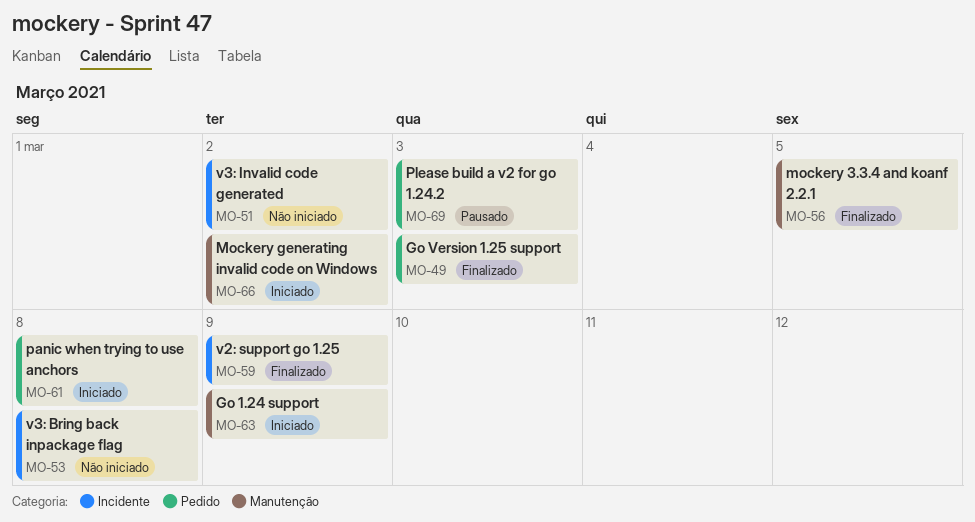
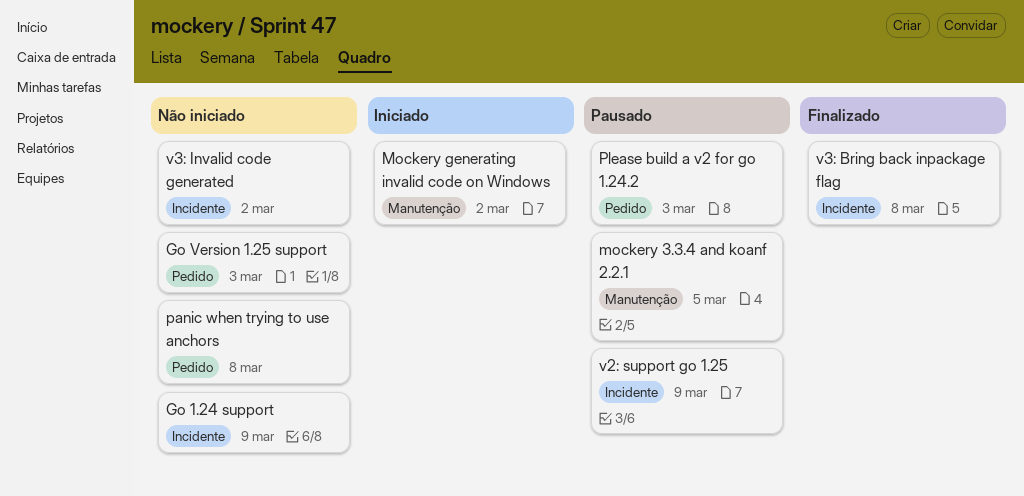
Go 1.24 support, status: Iniciado -> Não iniciado
Go 1.24 support, label: Manutenção -> Incidente
Go Version 1.25 support, status: Finalizado -> Não iniciado
mockery 3.3.4 and koanf 2.2.1, status: Finalizado -> Pausado
panic when trying to use anchors, status: Iniciado -> Não iniciado
v2: support go 1.25, status: Finalizado -> Pausado
v3: Bring back inpackage flag, status: Não iniciado -> Finalizado

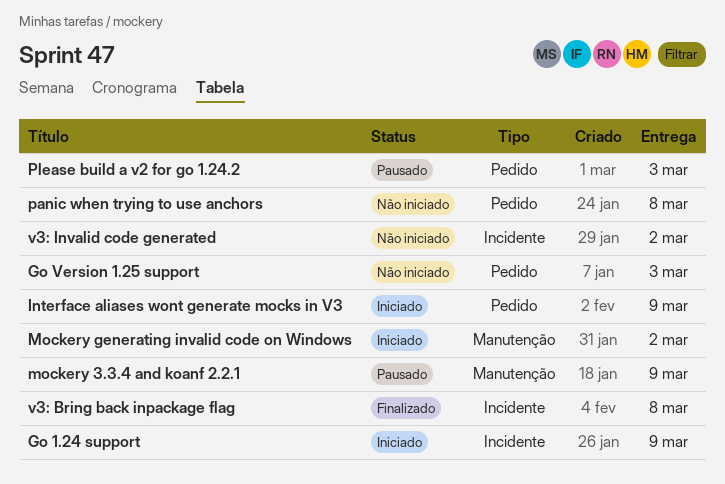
Go 1.24 support, status: Não iniciado -> Iniciado
Interface aliases wont generate mocks in V3: none -> present
mockery 3.3.4 and koanf 2.2.1, due: Mar 5 -> Mar 9
v2: support go 1.25: present -> none

